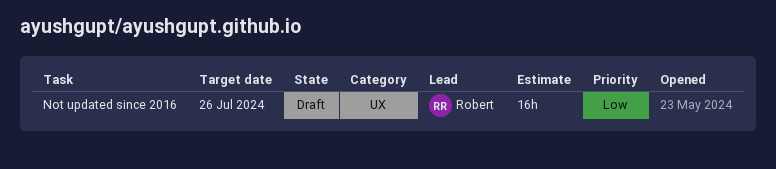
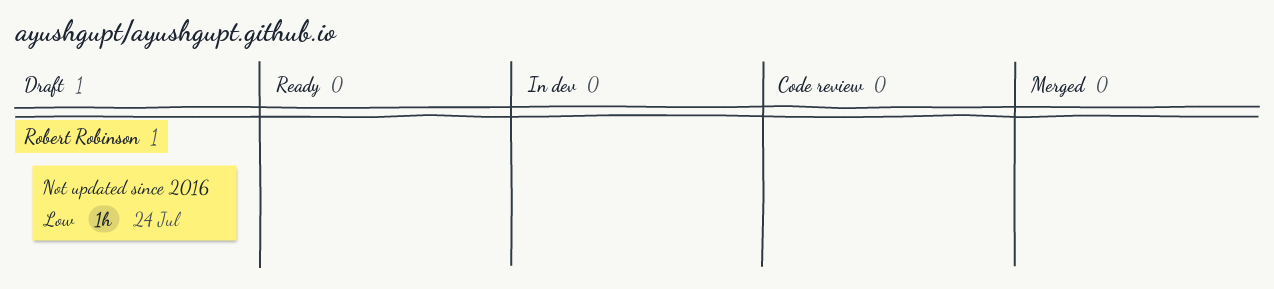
Not updated since 2016, estimate: 16h -> 1h
Not updated since 2016, due: Jul 26 -> Jul 24

